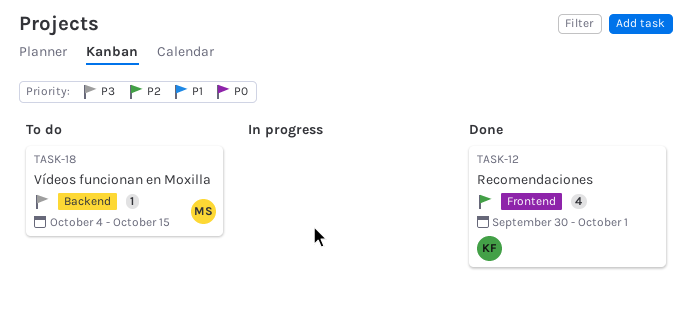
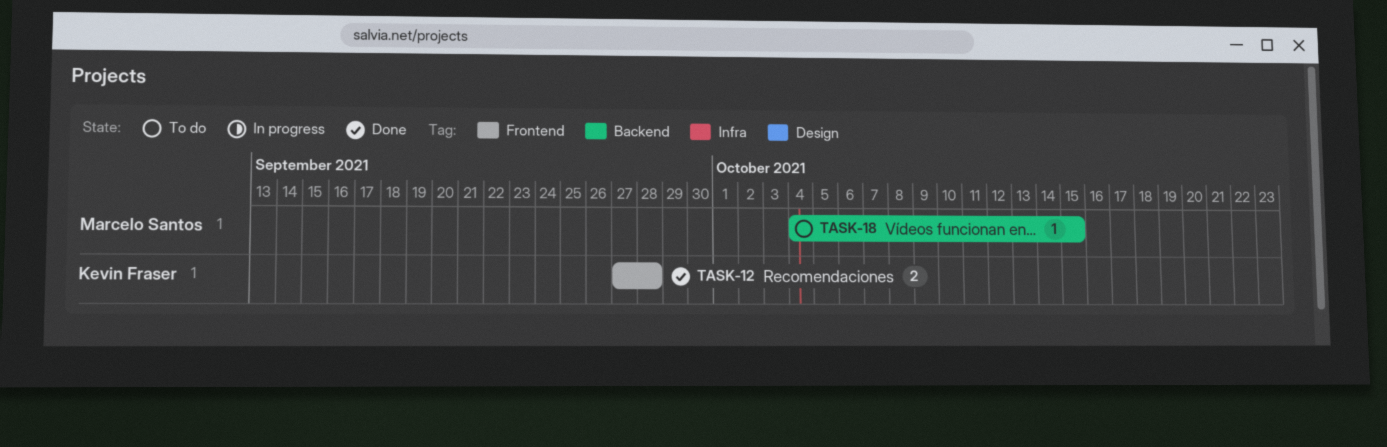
TASK-12, estimate: 4 -> 2
TASK-12, start: Sep 30 -> Sep 27
TASK-12, due: Oct 1 -> Sep 28

